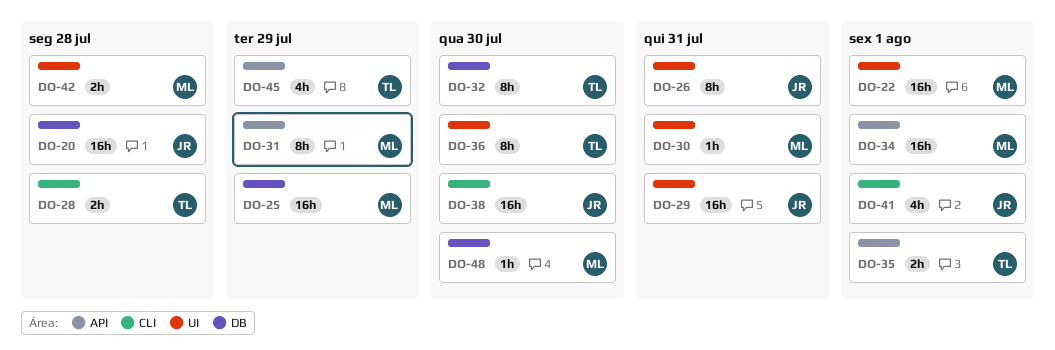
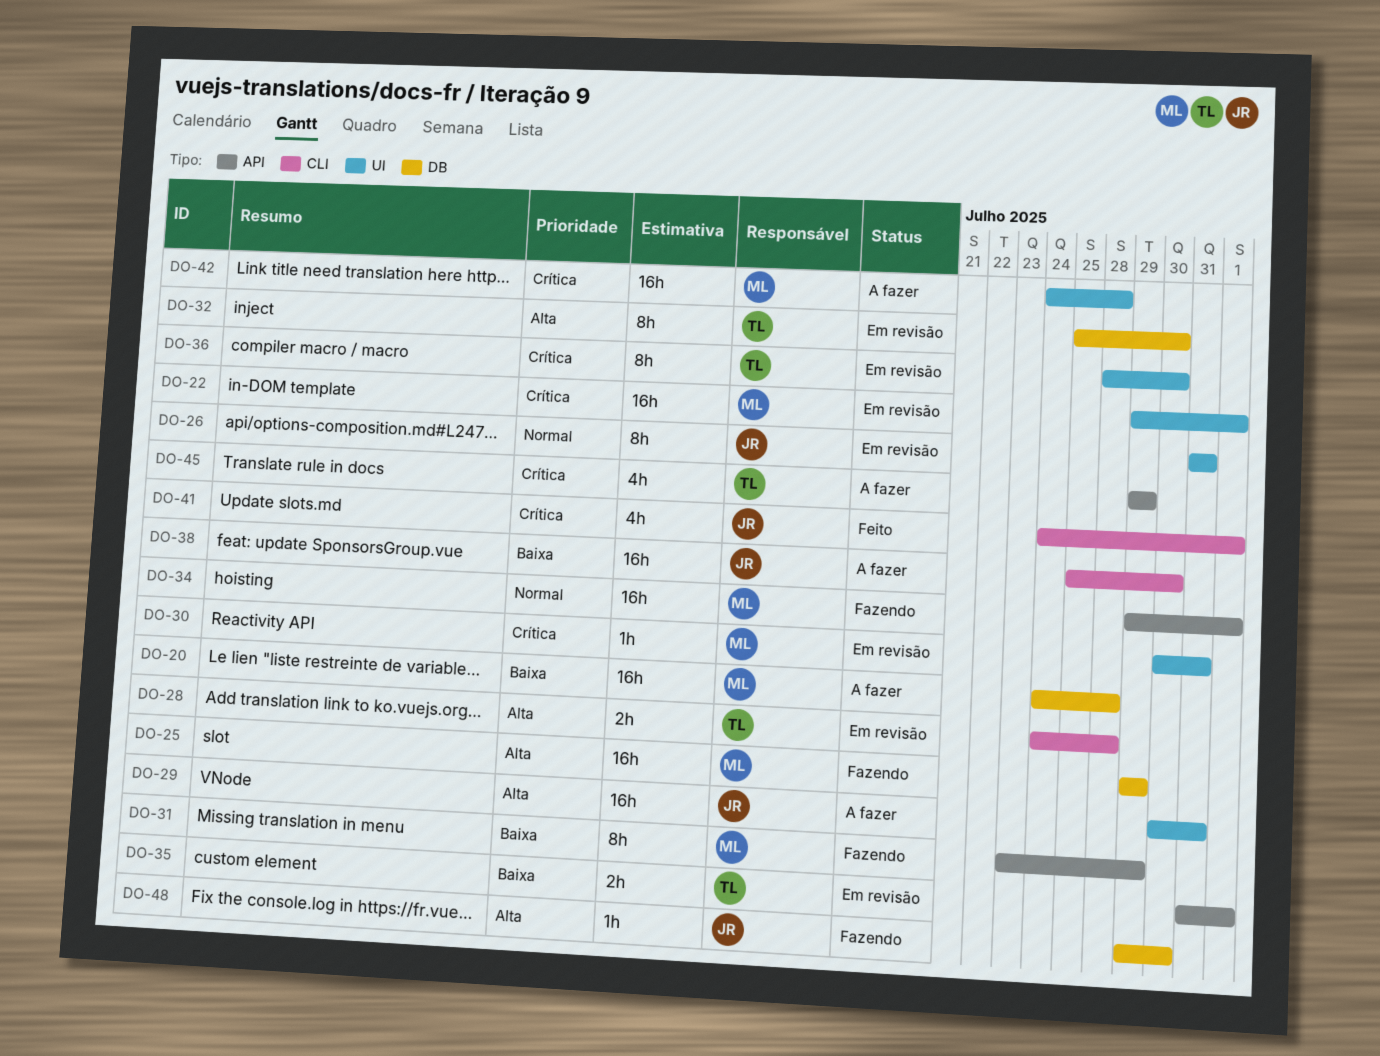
DO-20, owner: JR -> ML
DO-42, estimate: 2h -> 16h
DO-48, owner: ML -> JR

